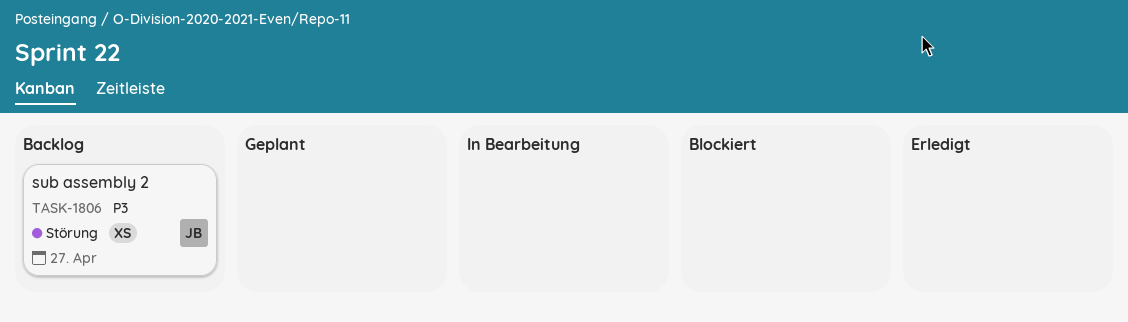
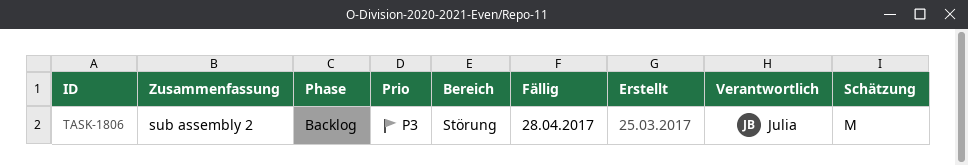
TASK-1806, estimate: XS -> M
TASK-1806, due: Apr 27 -> Apr 28

